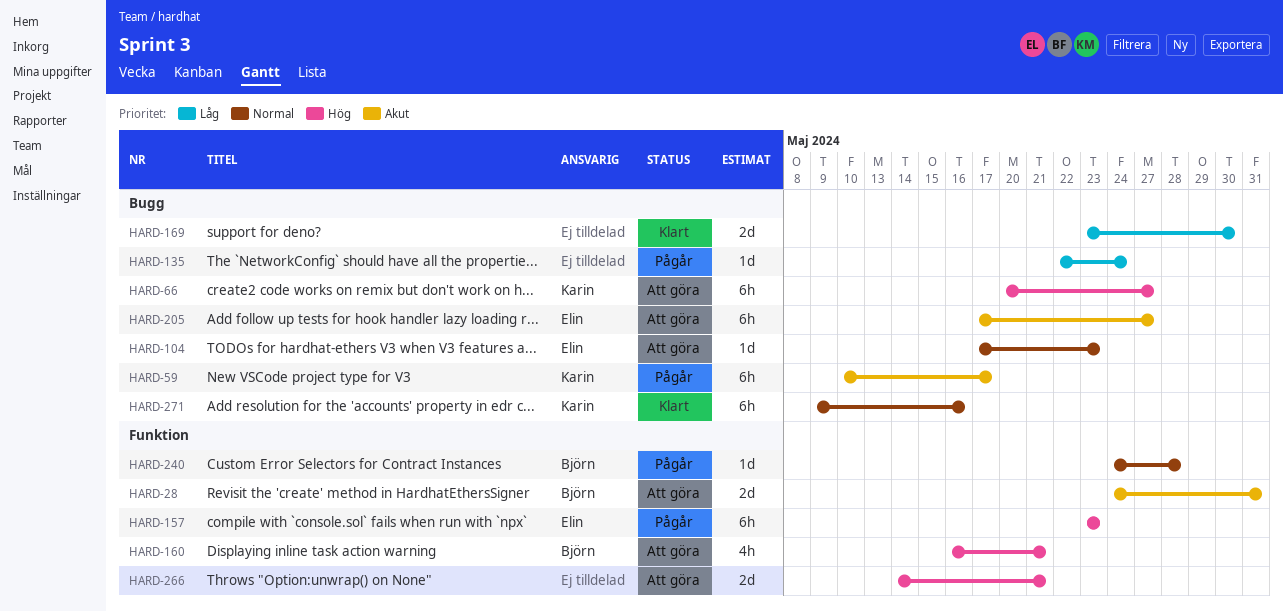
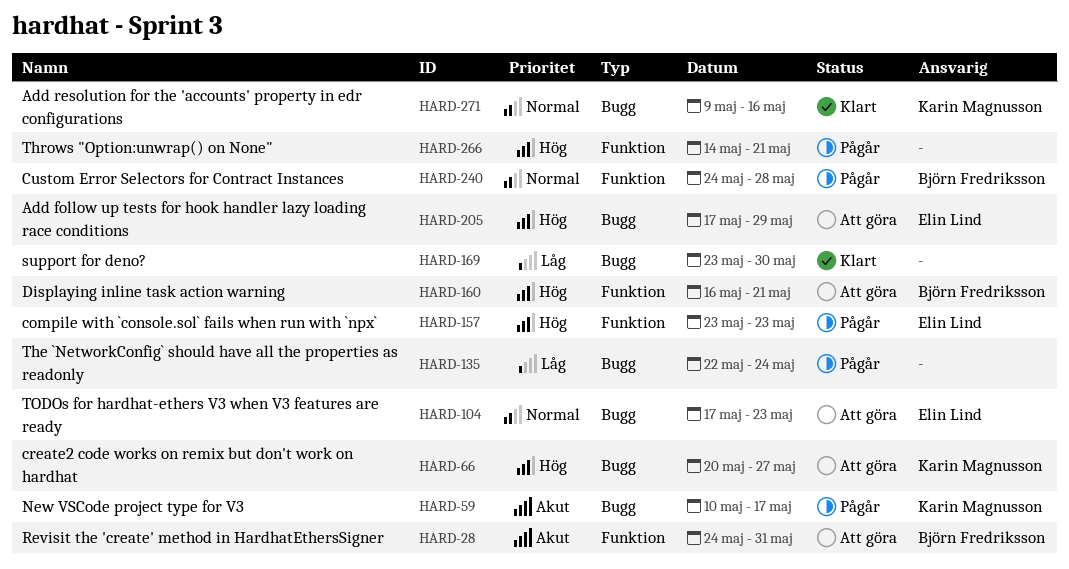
HARD-205, priority: Akut -> Hög
HARD-205, due: May 27 -> May 29
HARD-266, status: Att göra -> Pågår

